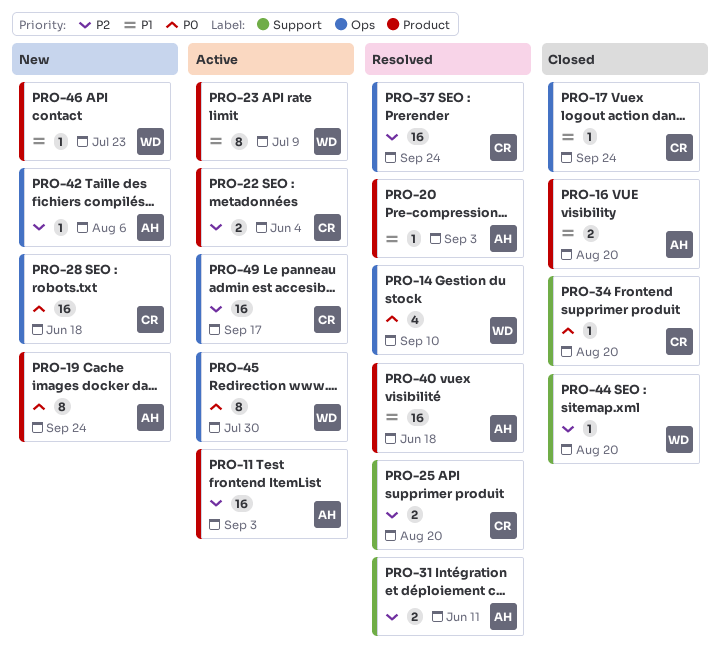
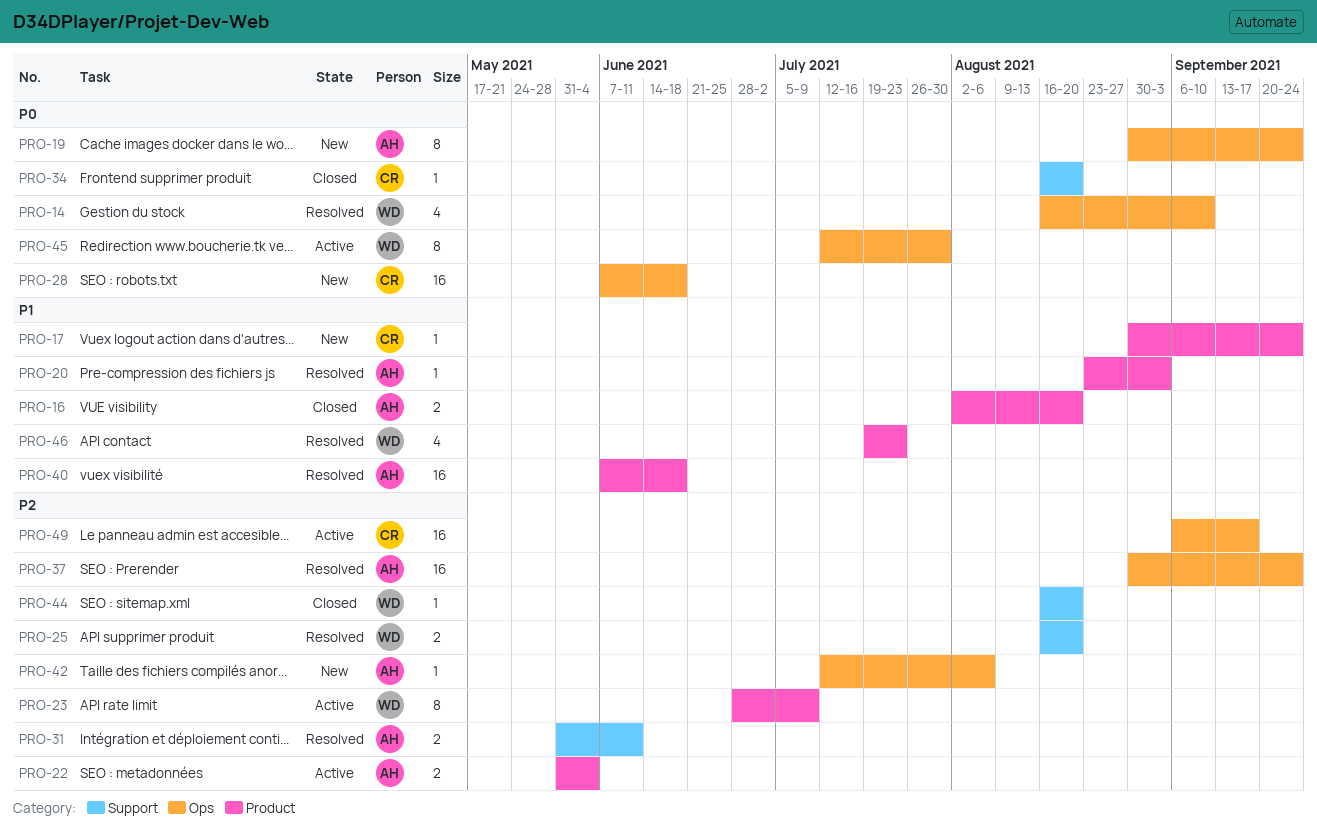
PRO-11: present -> none
PRO-17, status: Closed -> New
PRO-17, label: Ops -> Product
PRO-19, label: Product -> Ops
PRO-22, owner: CR -> AH
PRO-23, priority: P1 -> P2
PRO-25, owner: CR -> WD
PRO-37, owner: CR -> AH
PRO-46, status: New -> Resolved
PRO-46, estimate: 1 -> 4

